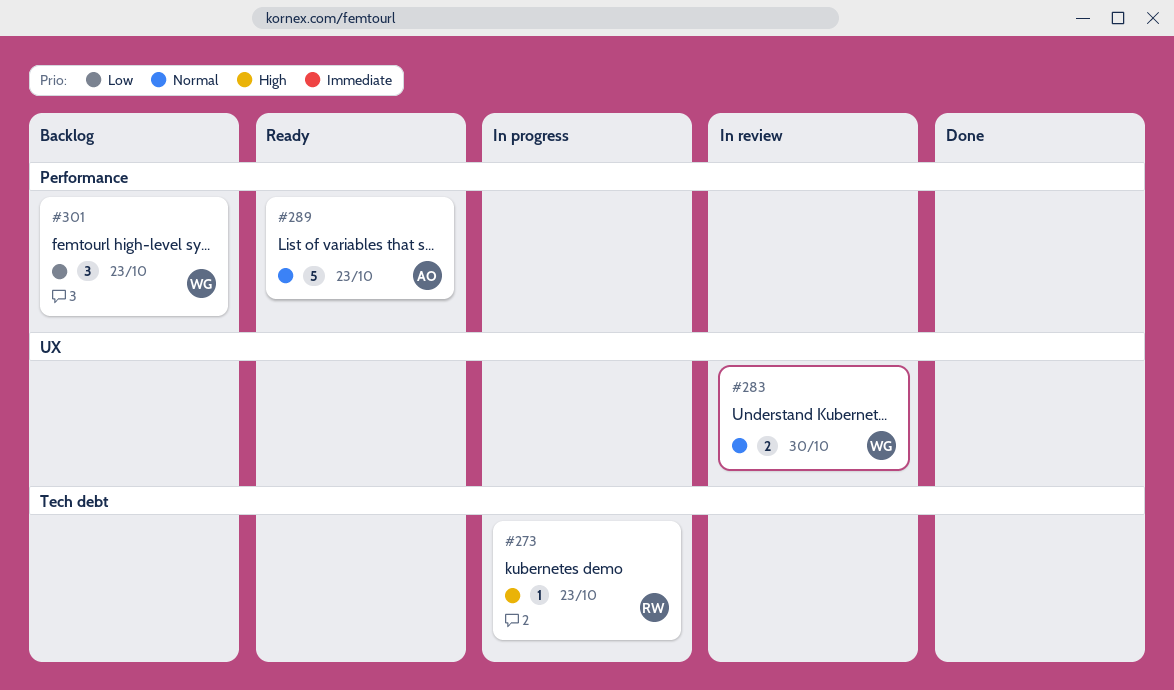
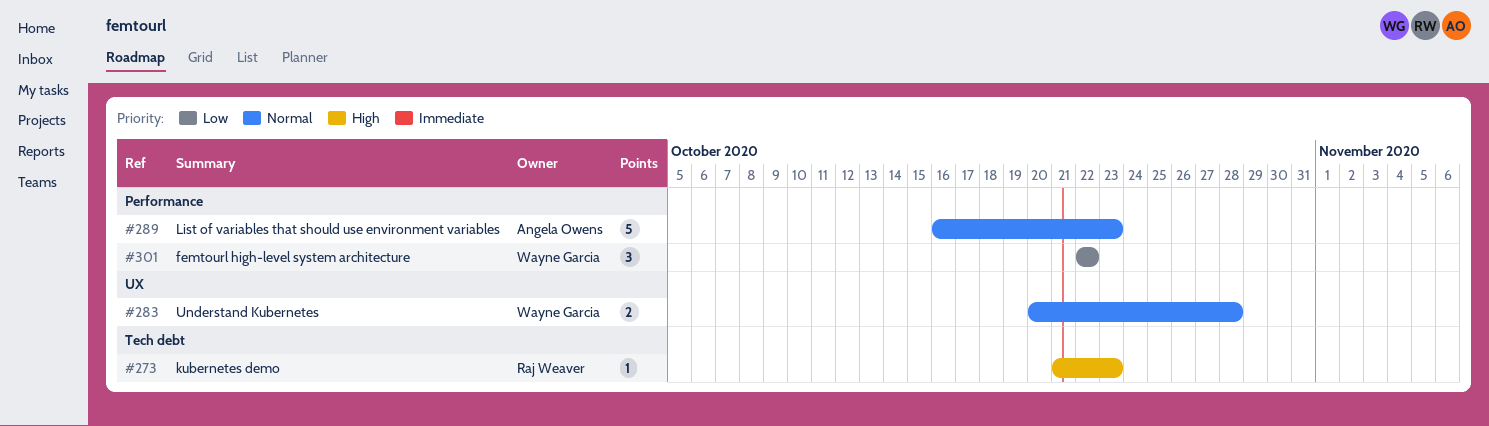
#283, due: Oct 30 -> Oct 28
#301, due: Oct 23 -> Oct 22

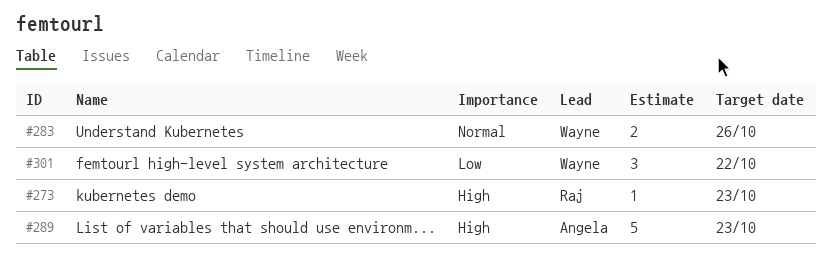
#283, due: Oct 28 -> Oct 26
#289, priority: Normal -> High

